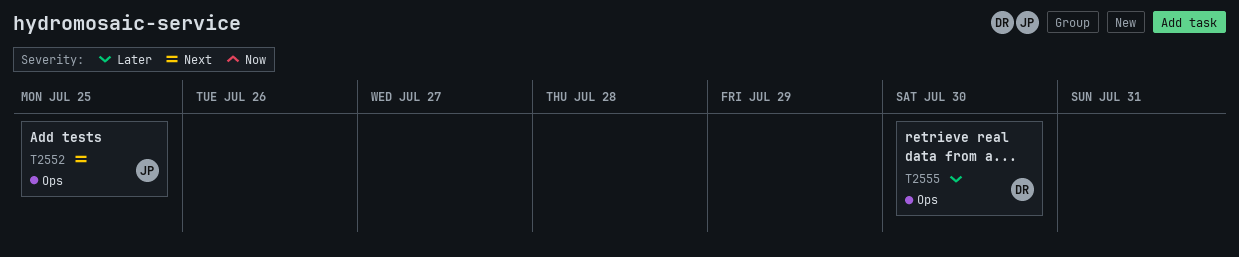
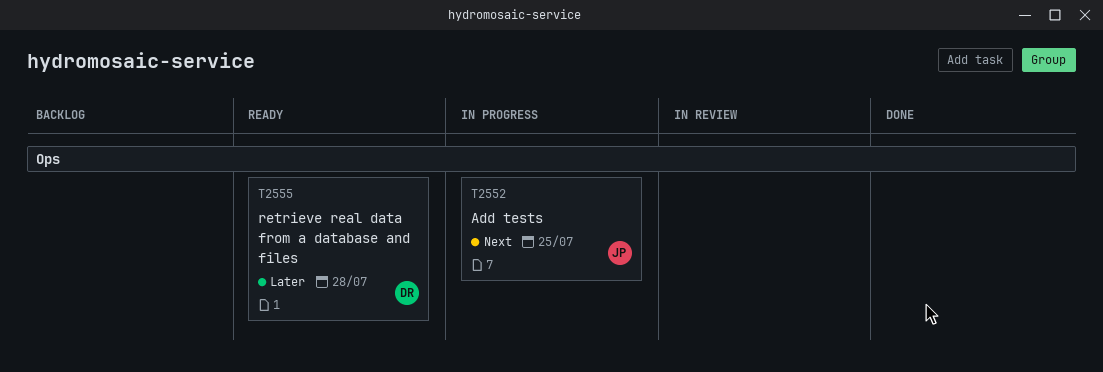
T2555, due: Jul 30 -> Jul 28

